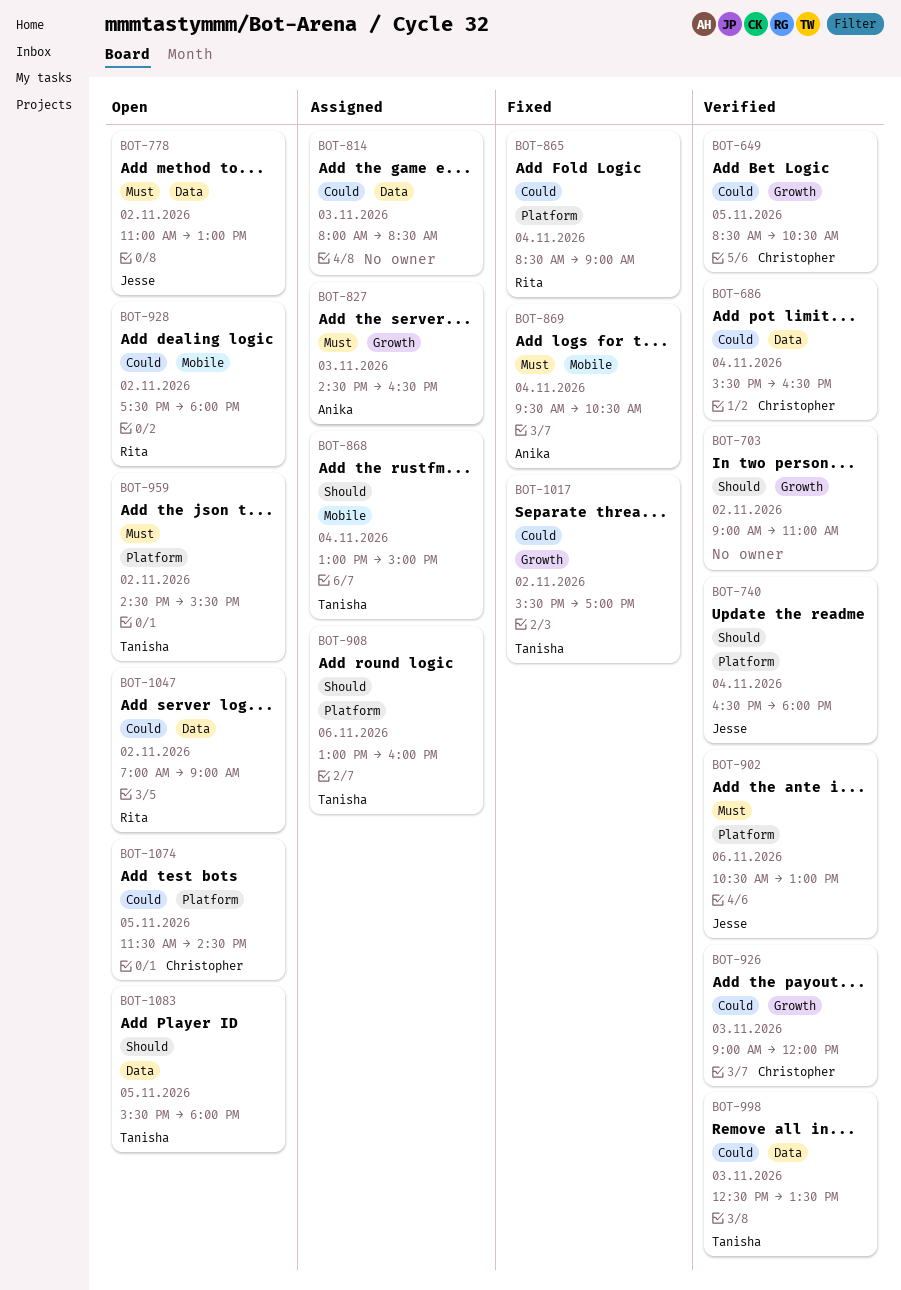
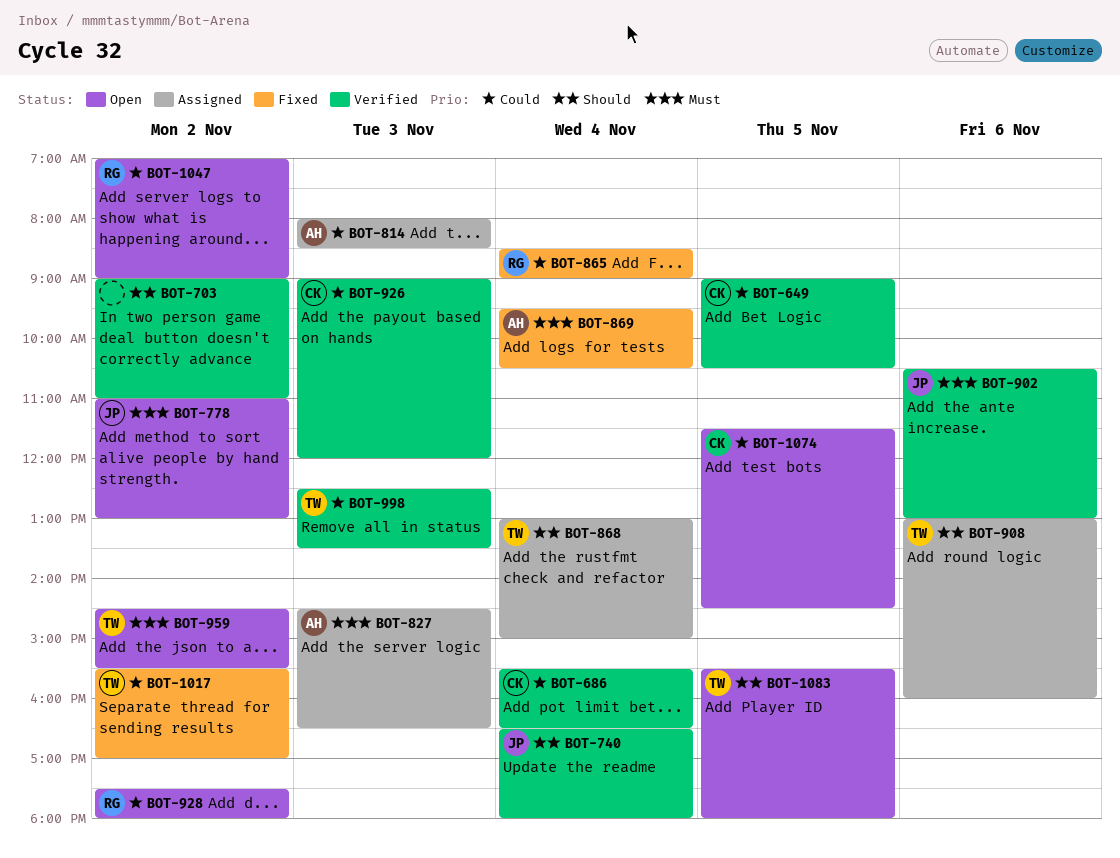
BOT-649, begins: 08:30 -> 09:00
BOT-814, owner: none -> Anika

